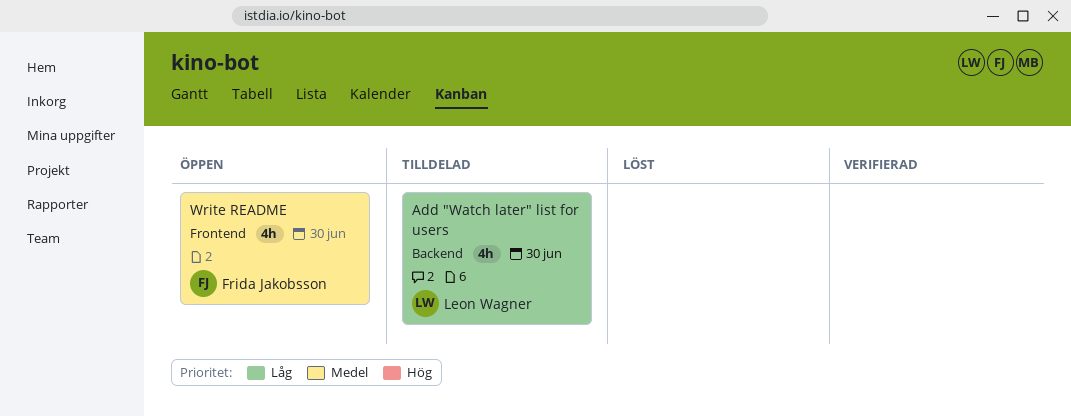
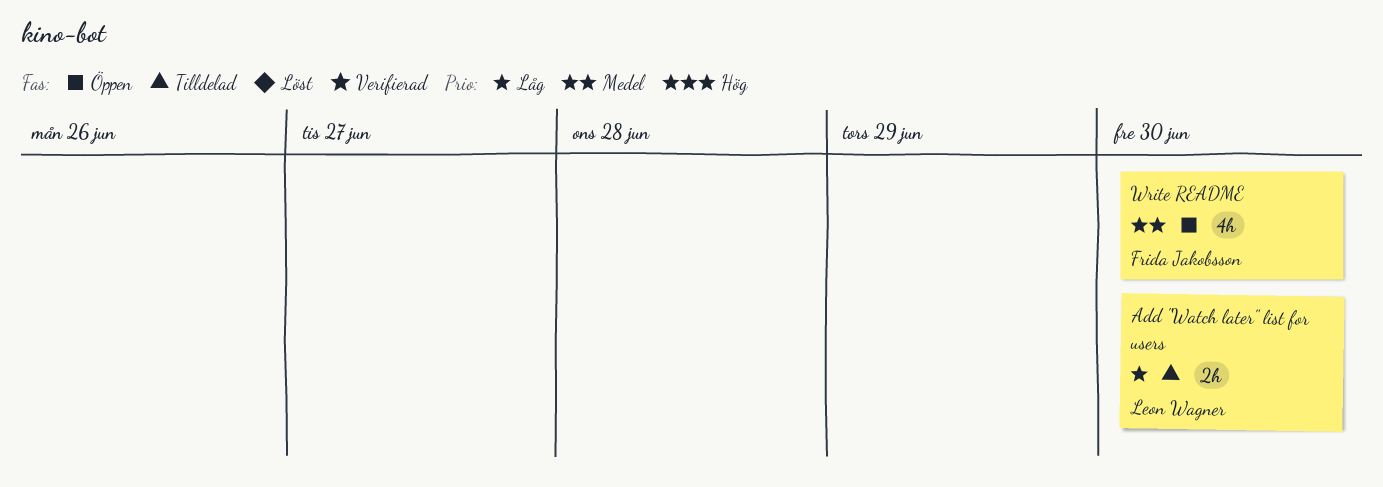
Add "Watch later" list for users, estimate: 4h -> 2h

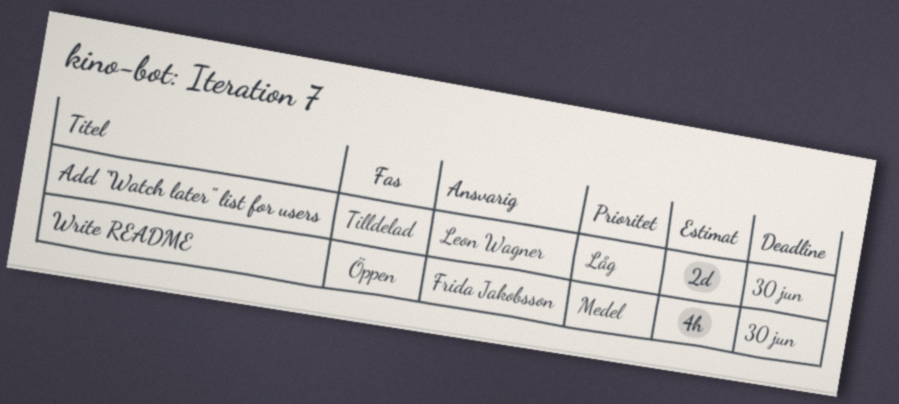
Add "Watch later" list for users, estimate: 2h -> 2d

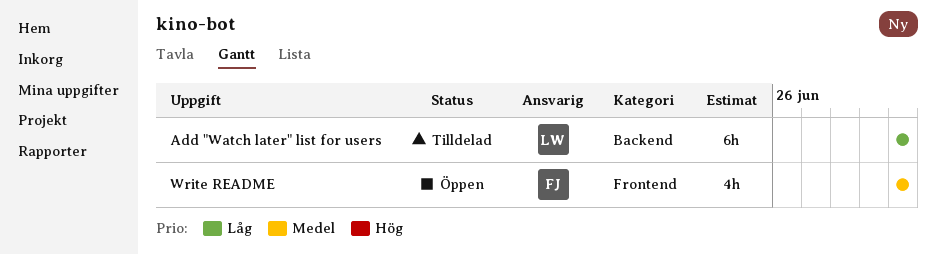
Add "Watch later" list for users, estimate: 2d -> 6h

